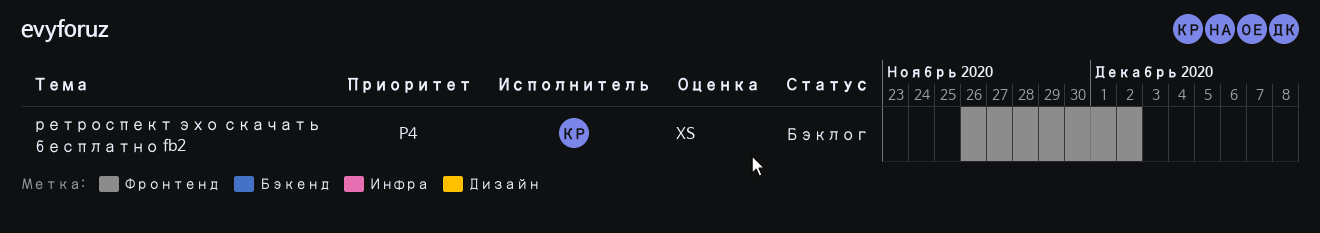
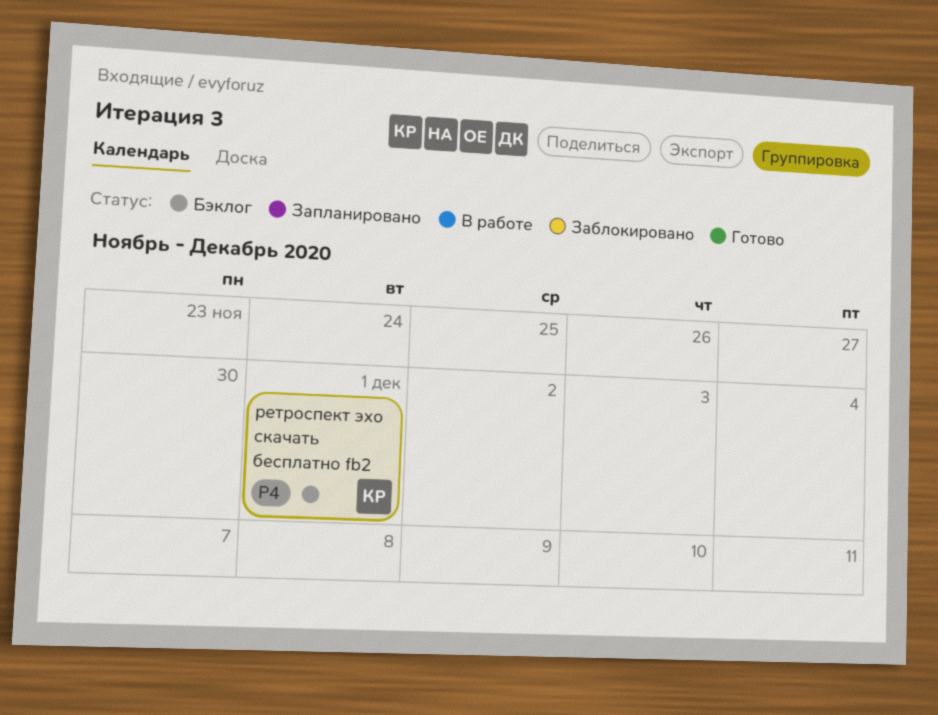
ретроспект эхо скачать бесплатно fb2, due: Dec 2 -> Dec 1

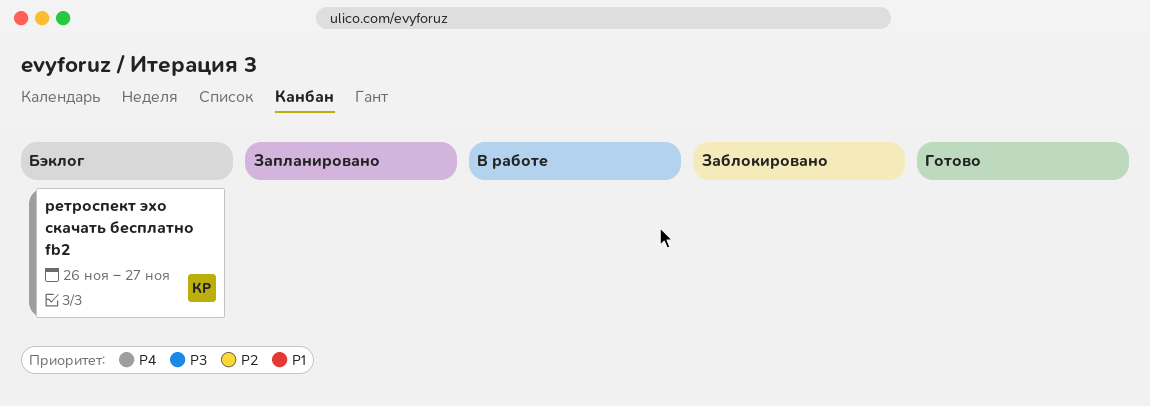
ретроспект эхо скачать бесплатно fb2, due: Dec 1 -> Nov 27

